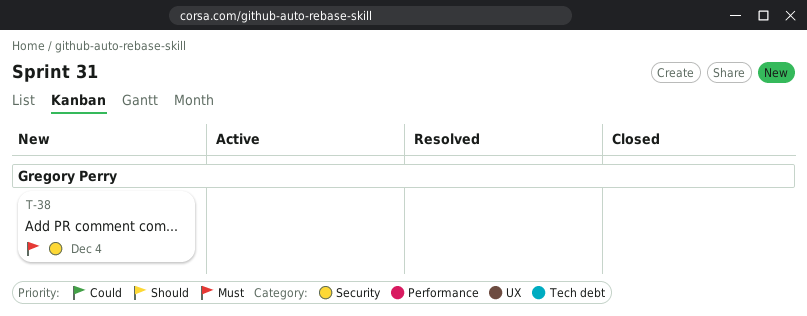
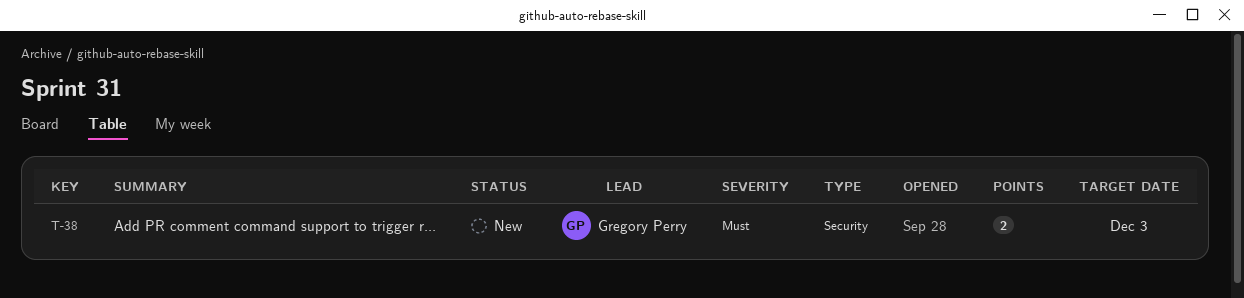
T-38, due: Dec 4 -> Dec 3

